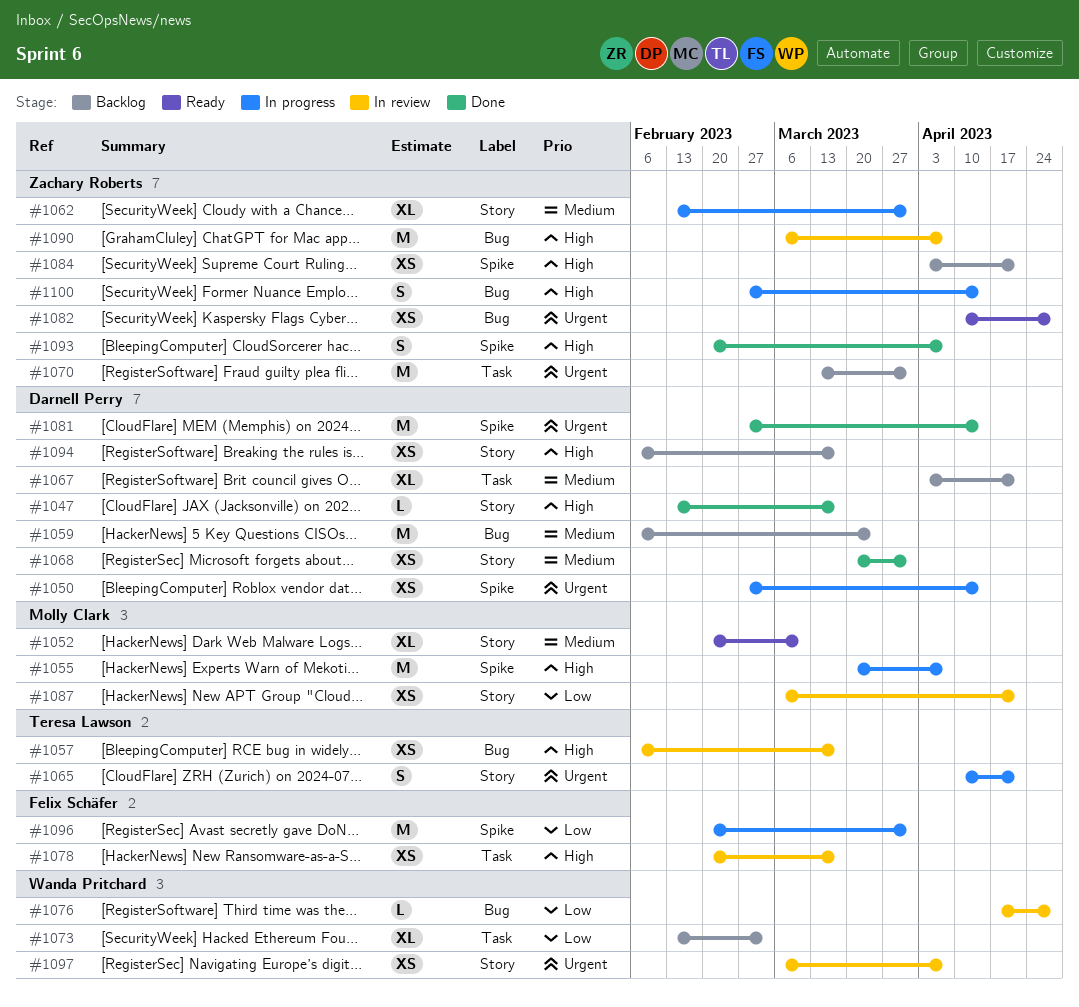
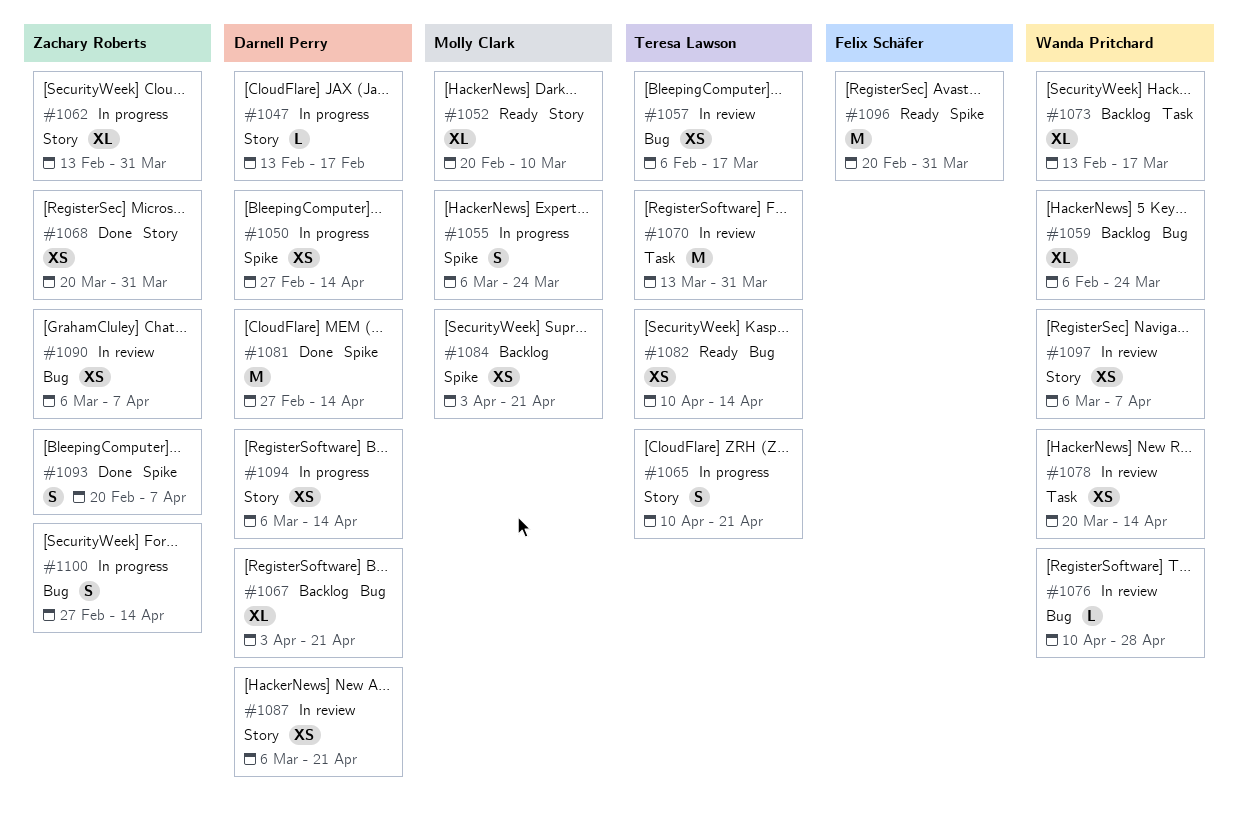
#1047, status: Done -> In progress
#1047, due: Mar 17 -> Feb 17
#1055, estimate: M -> S
#1055, start: Mar 20 -> Mar 6
#1055, due: Apr 7 -> Mar 24
#1059, owner: Darnell Perry -> Wanda Pritchard
#1059, estimate: M -> XL
#1067, label: Task -> Bug
#1068, owner: Darnell Perry -> Zachary Roberts
#1070, status: Backlog -> In review
#1070, owner: Zachary Roberts -> Teresa Lawson
#1073, due: Mar 3 -> Mar 17
#1076, start: Apr 17 -> Apr 10
#1078, owner: Felix Schäfer -> Wanda Pritchard
#1078, start: Feb 20 -> Mar 20
#1078, due: Mar 17 -> Apr 14
#1082, owner: Zachary Roberts -> Teresa Lawson
#1082, due: Apr 28 -> Apr 14
#1084, owner: Zachary Roberts -> Molly Clark
#1087, owner: Molly Clark -> Darnell Perry
#1090, estimate: M -> XS
#1094, status: Backlog -> In progress
#1094, start: Feb 6 -> Mar 6
#1094, due: Mar 17 -> Apr 14
#1096, status: In progress -> Ready

